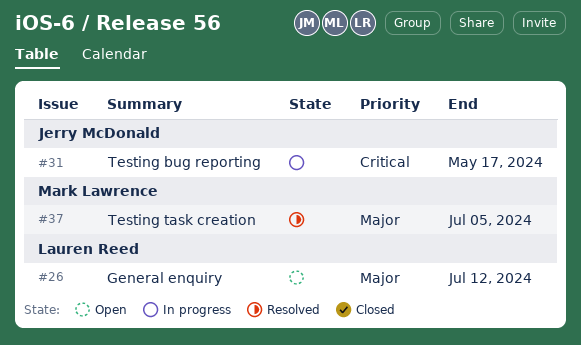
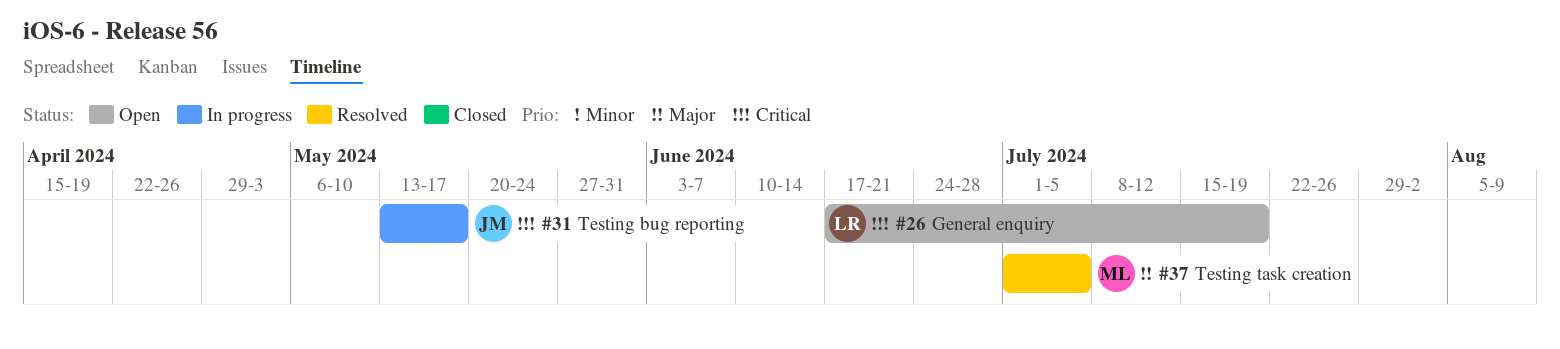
#26, priority: Major -> Critical
#26, due: Jul 12 -> Jul 19

